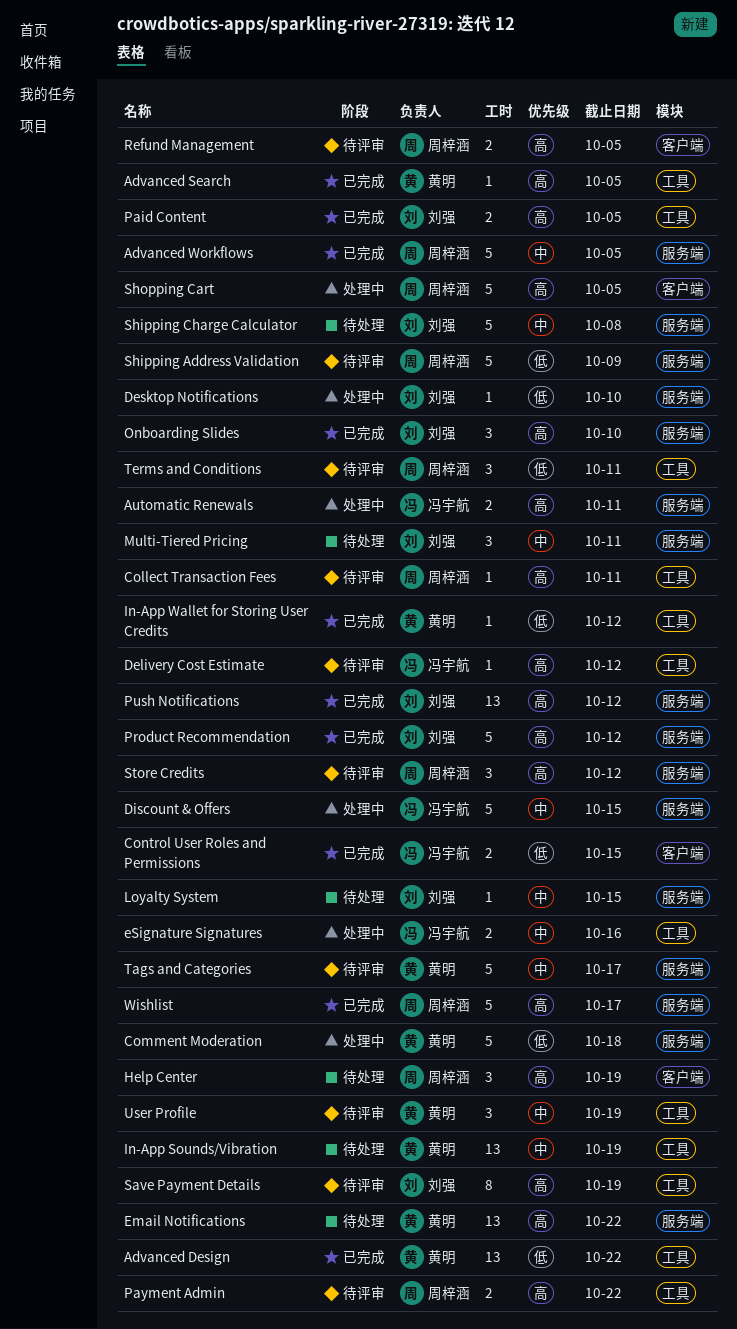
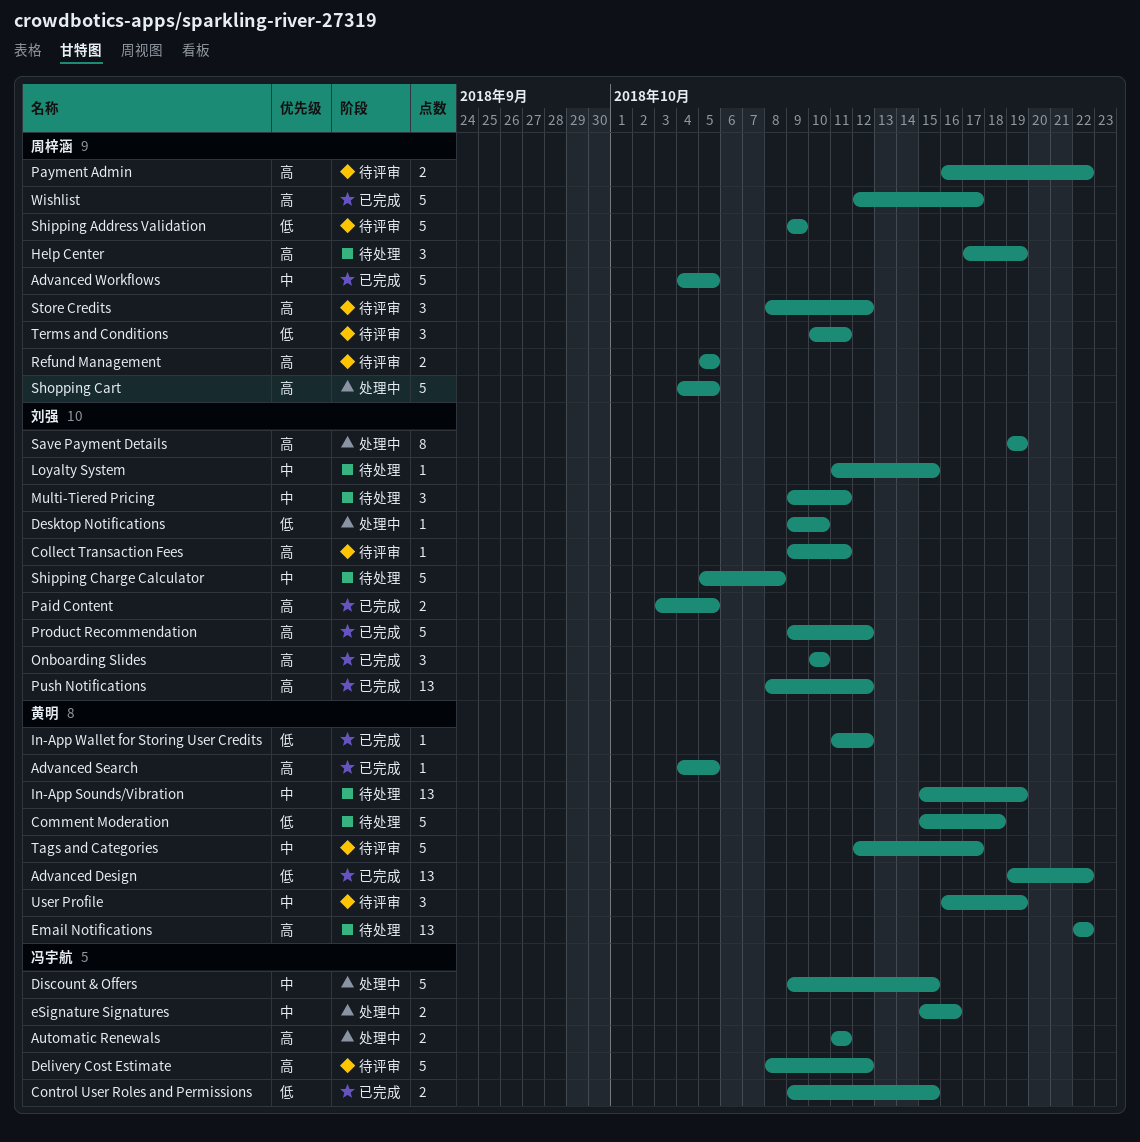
Collect Transaction Fees, owner: 周梓涵 -> 刘强
Comment Moderation, status: 处理中 -> 待处理
Delivery Cost Estimate, estimate: 1 -> 5
Save Payment Details, status: 待评审 -> 处理中

